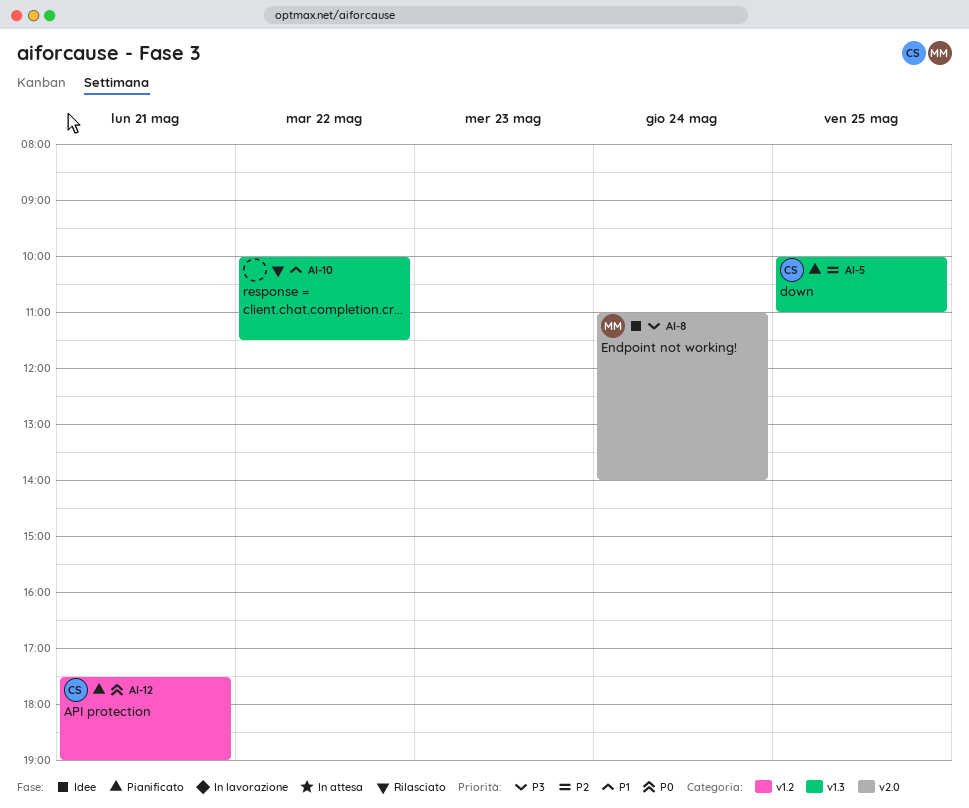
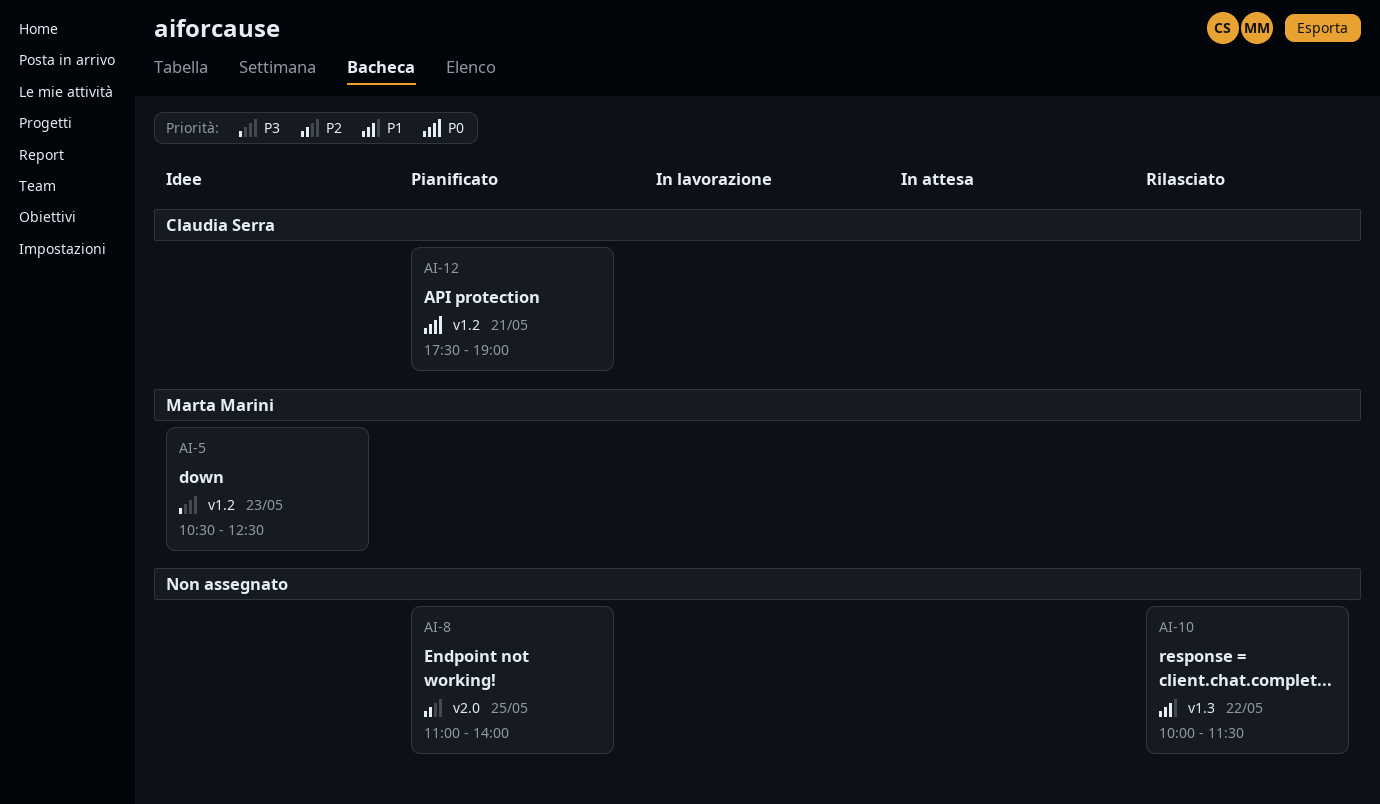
AI-5, status: Pianificato -> Idee
AI-5, owner: Claudia Serra -> Marta Marini
AI-5, priority: P2 -> P3
AI-5, label: v1.3 -> v1.2
AI-5, day: May 25 -> May 23
AI-5, begins: 10:00 -> 10:30
AI-5, ends: 11:00 -> 12:30
AI-8, status: Idee -> Pianificato
AI-8, owner: Marta Marini -> none
AI-8, priority: P3 -> P2
AI-8, day: May 24 -> May 25

